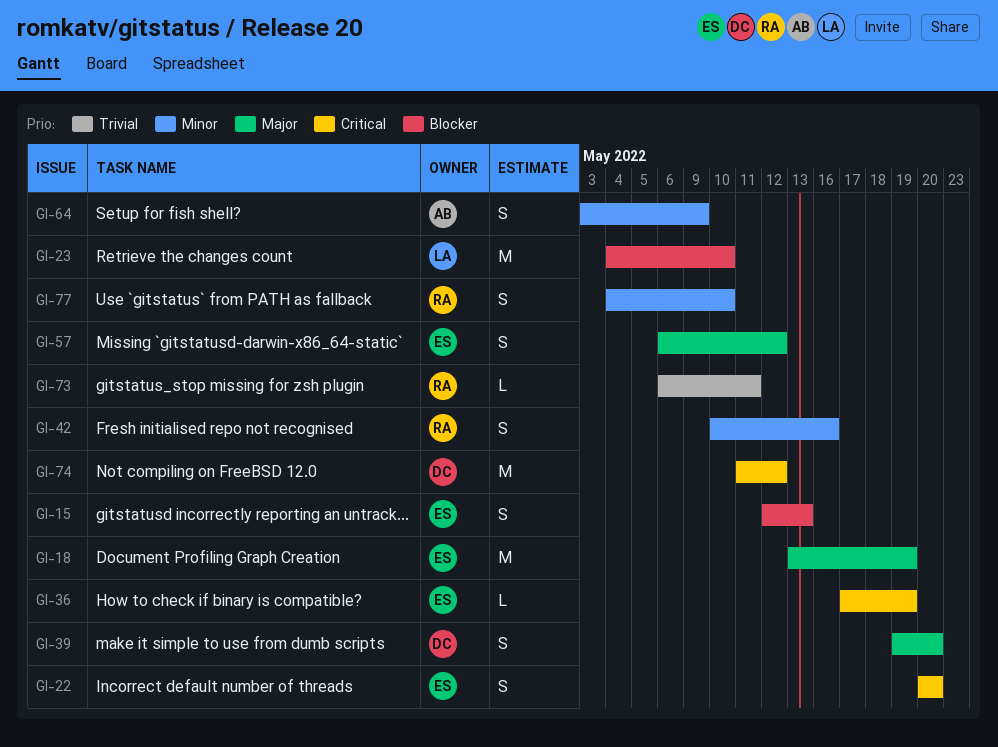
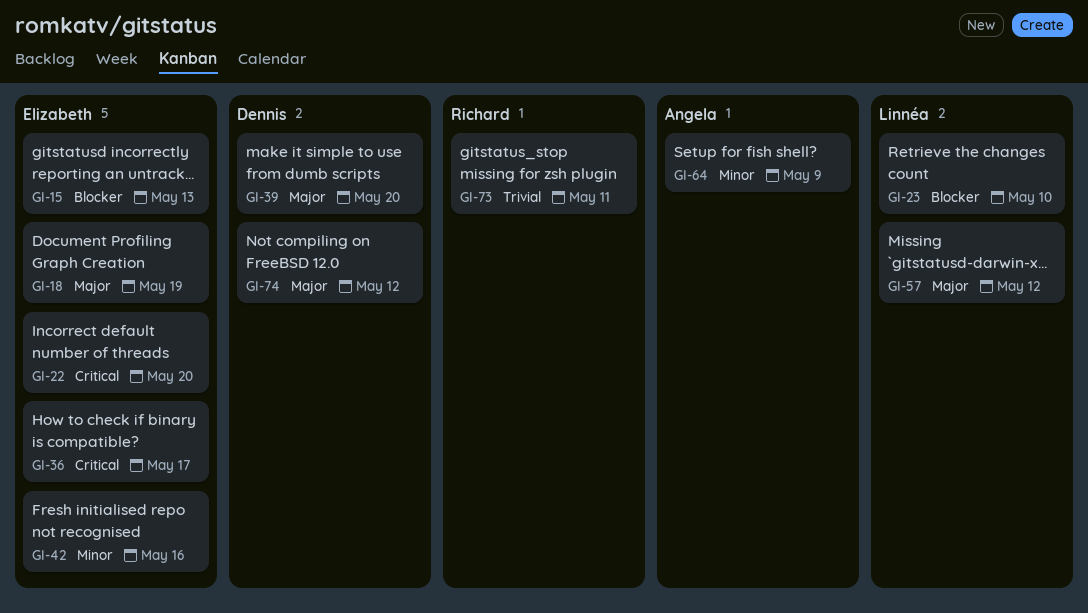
GI-36, due: May 19 -> May 17
GI-42, owner: Richard -> Elizabeth
GI-57, owner: Elizabeth -> Linnéa
GI-74, priority: Critical -> Major
GI-77: present -> none

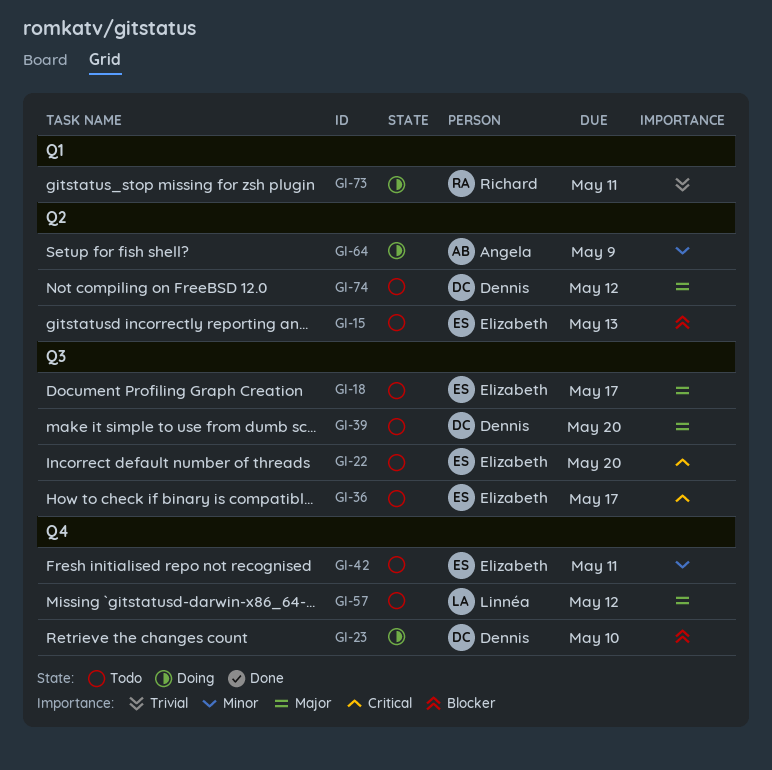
GI-18, due: May 19 -> May 17
GI-23, owner: Linnéa -> Dennis
GI-42, due: May 16 -> May 11

